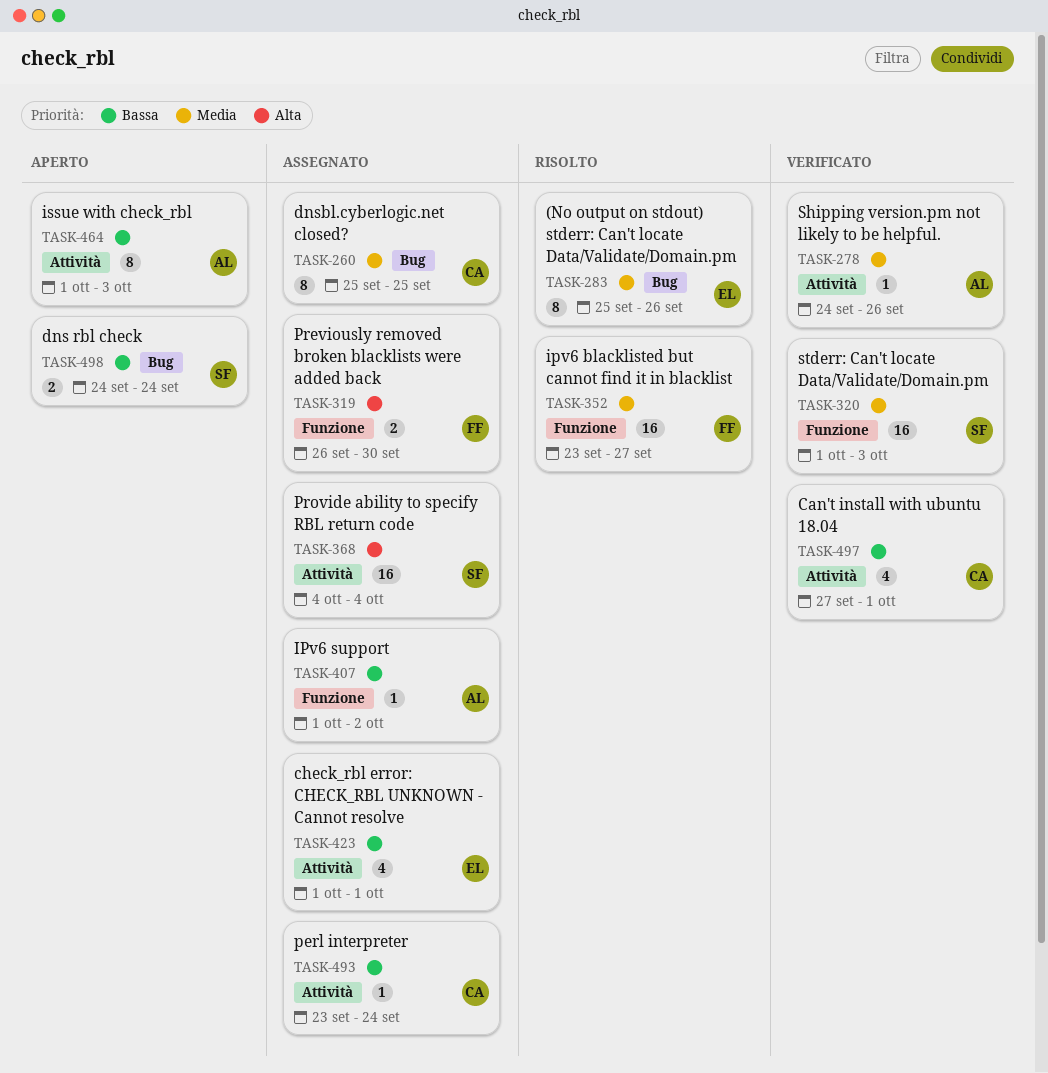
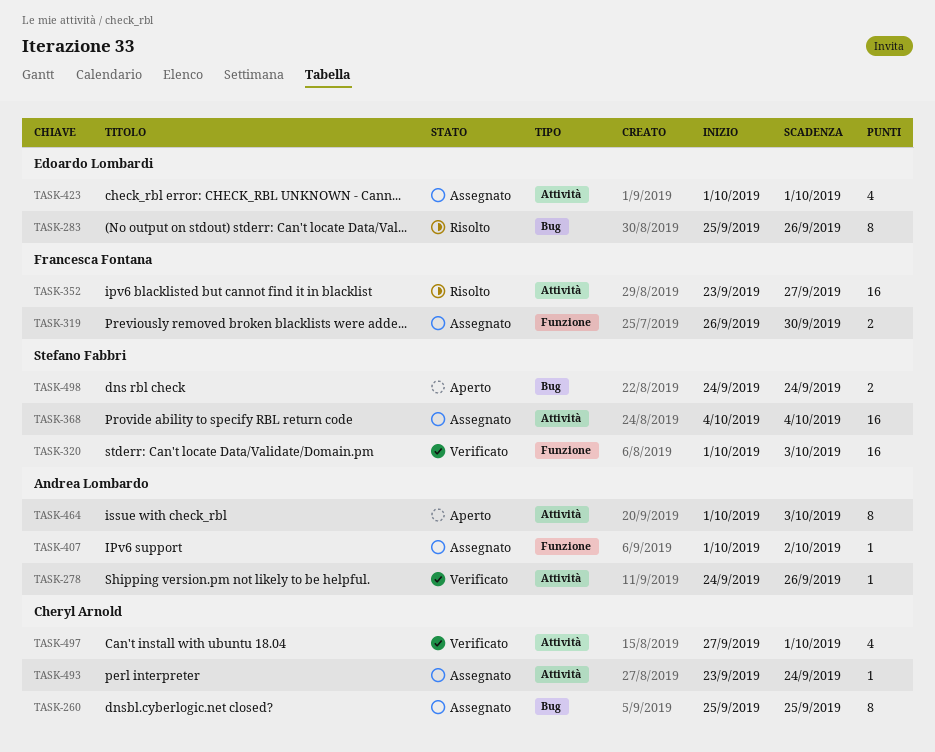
TASK-352, label: Funzione -> Attività

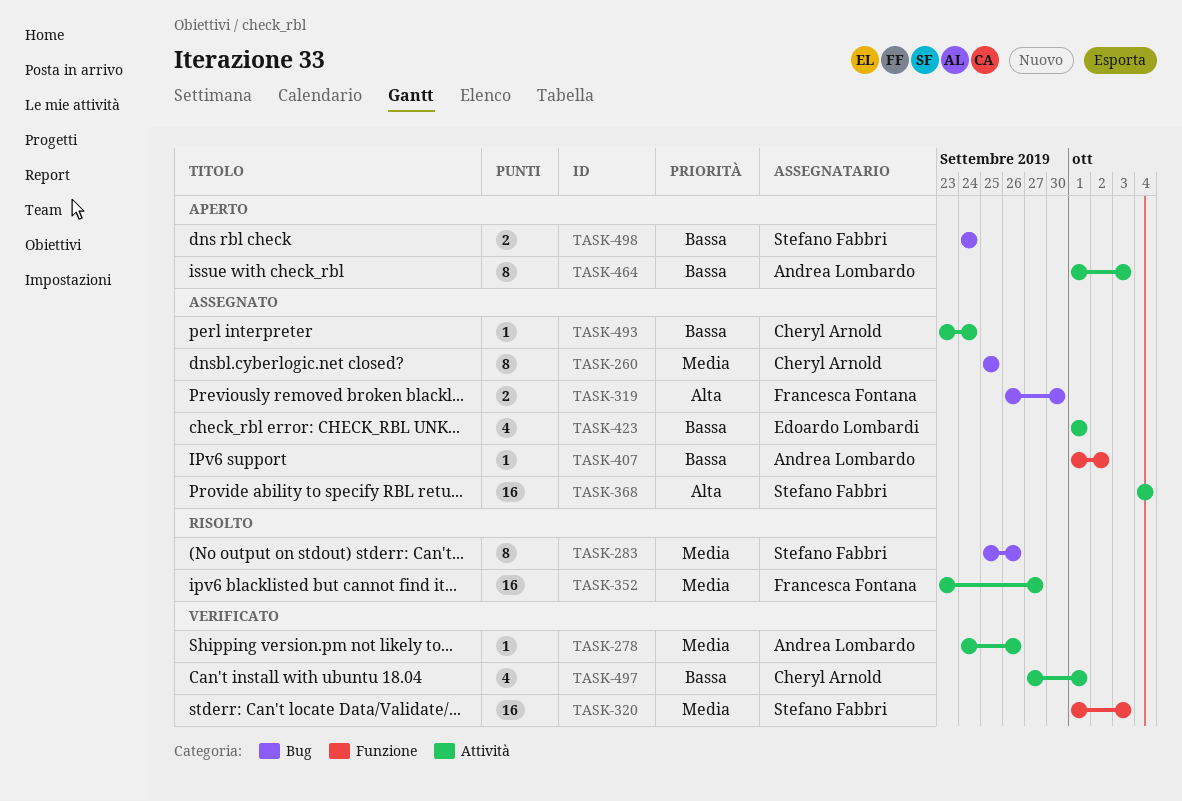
TASK-283, owner: Edoardo Lombardi -> Stefano Fabbri
TASK-319, label: Funzione -> Bug

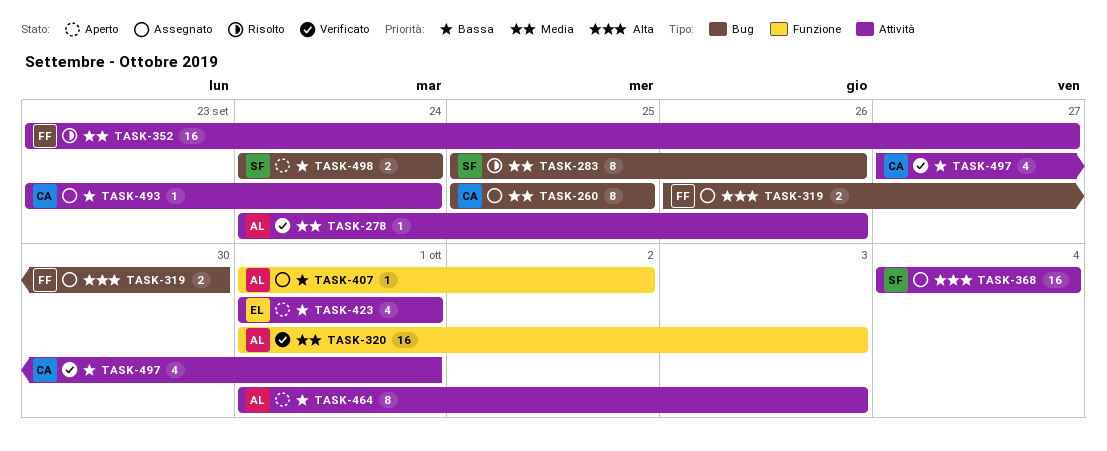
TASK-320, owner: Stefano Fabbri -> Andrea Lombardo
TASK-423, status: Assegnato -> Aperto

